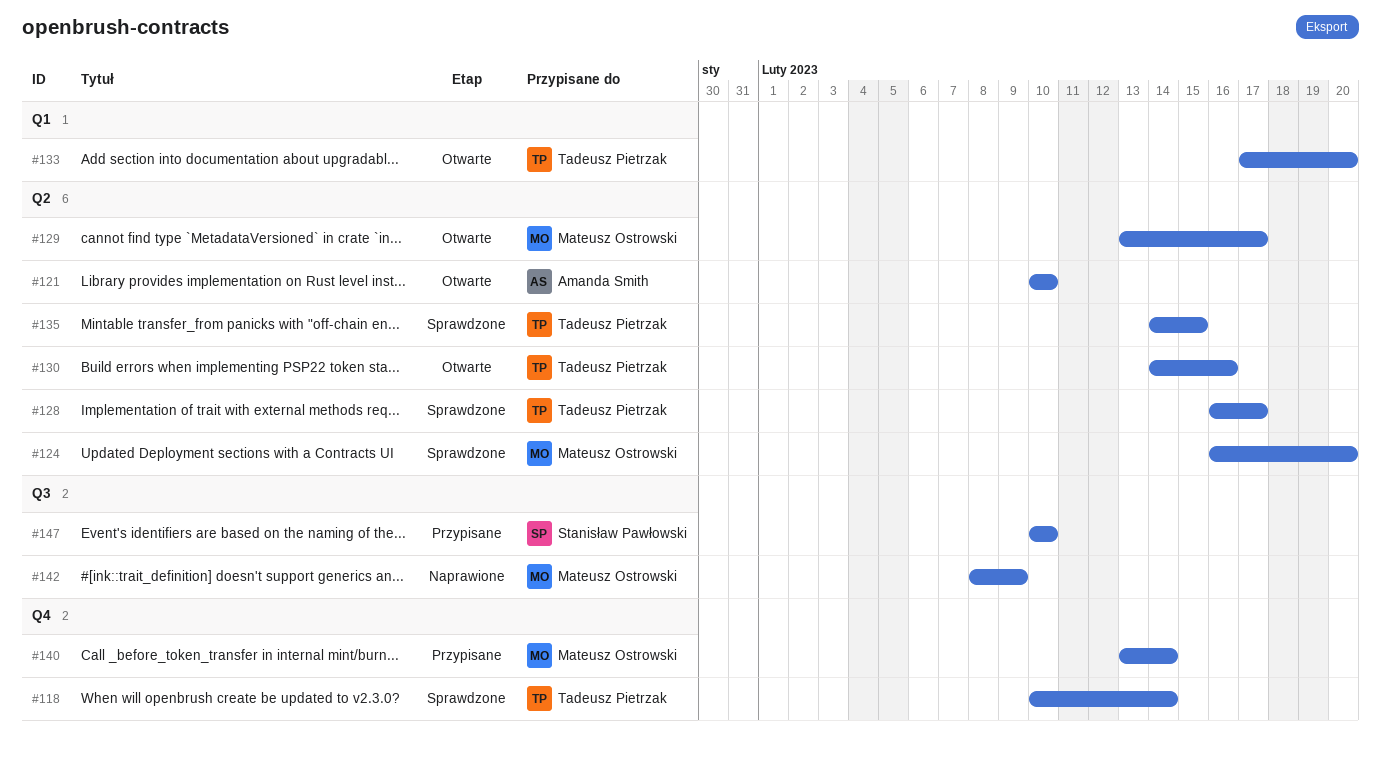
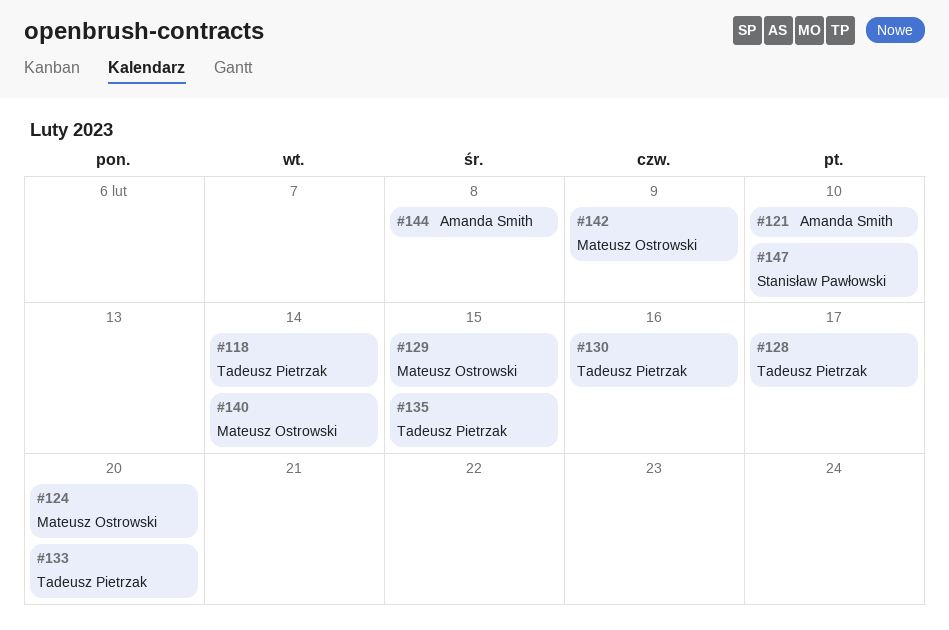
#129, due: Feb 17 -> Feb 15
#144: none -> present

